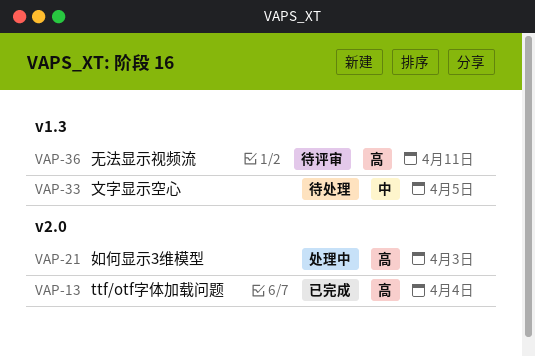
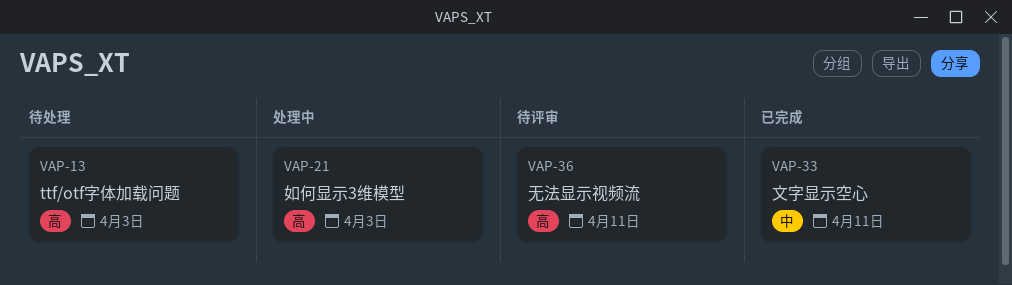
VAP-13, status: 已完成 -> 待处理
VAP-13, due: Apr 4 -> Apr 3
VAP-33, status: 待处理 -> 已完成
VAP-33, due: Apr 5 -> Apr 11

